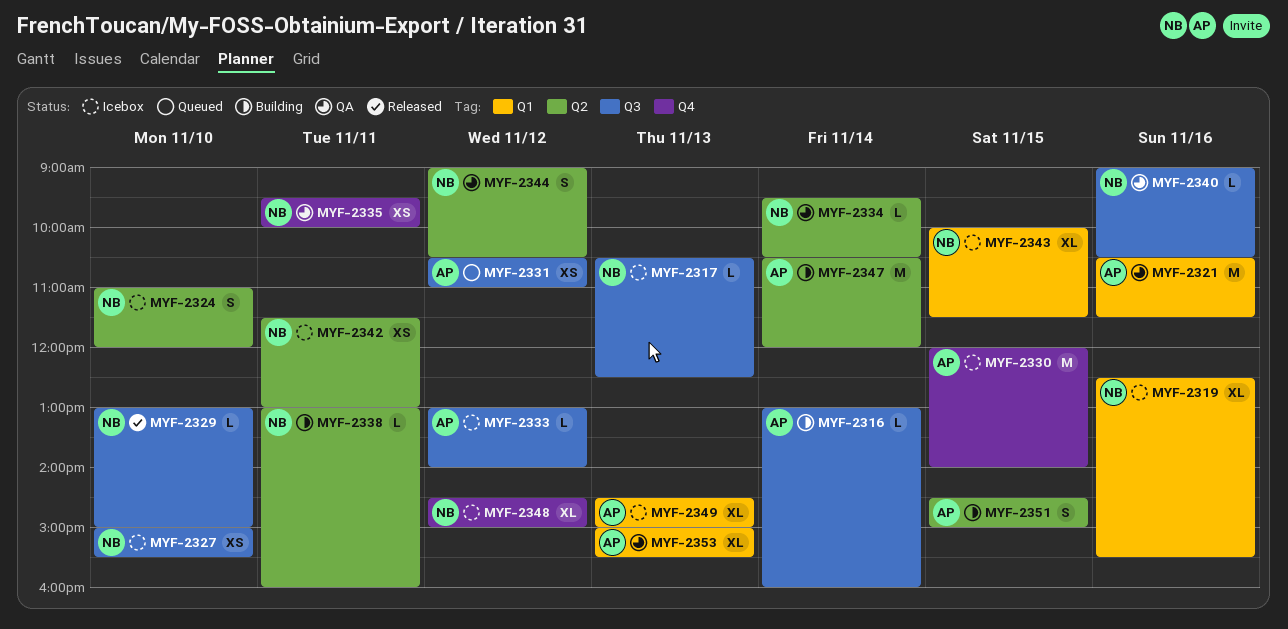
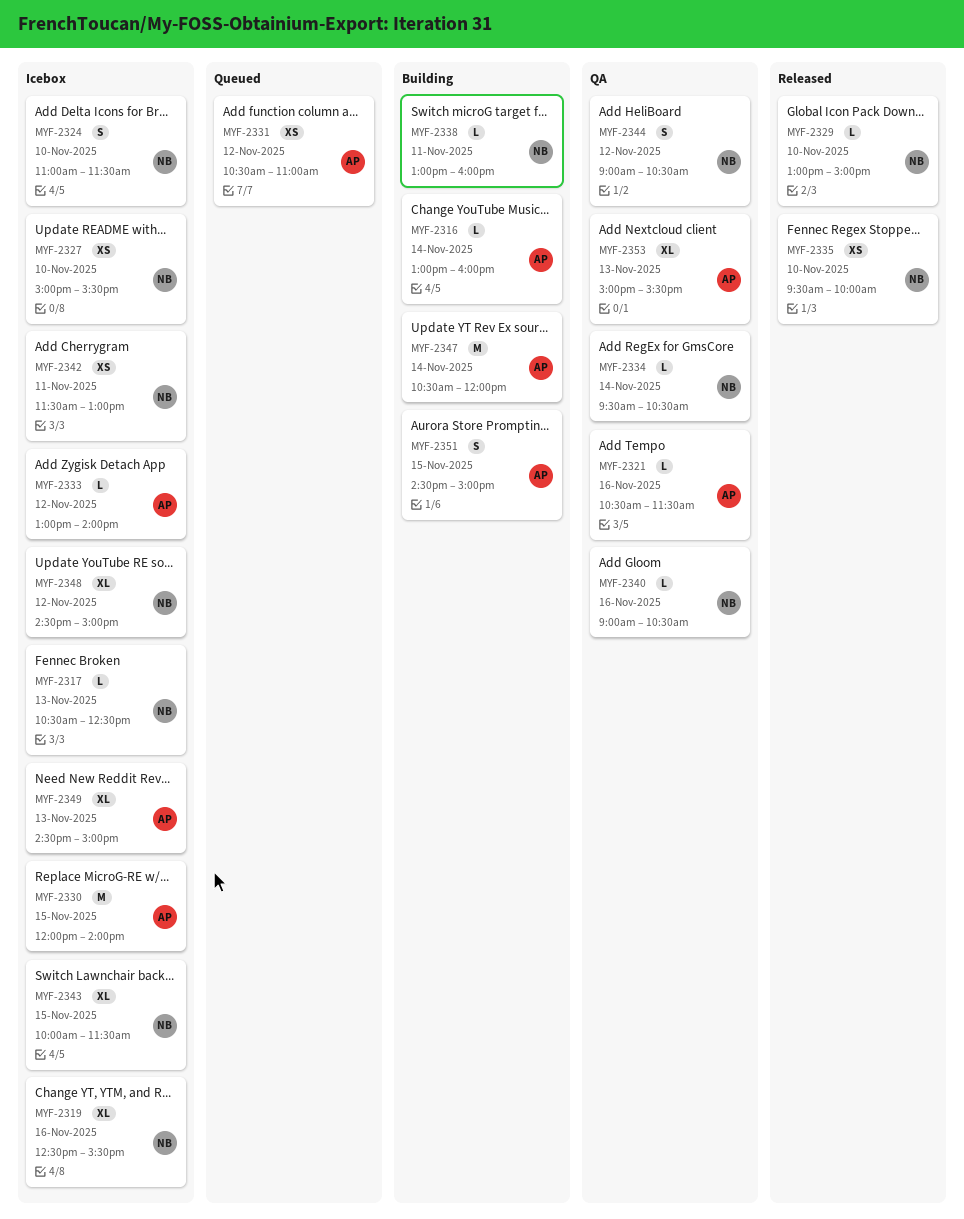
MYF-2321, estimate: M -> L
MYF-2324, ends: 12:00 -> 11:30
MYF-2335, status: QA -> Released
MYF-2335, day: Nov 11 -> Nov 10

